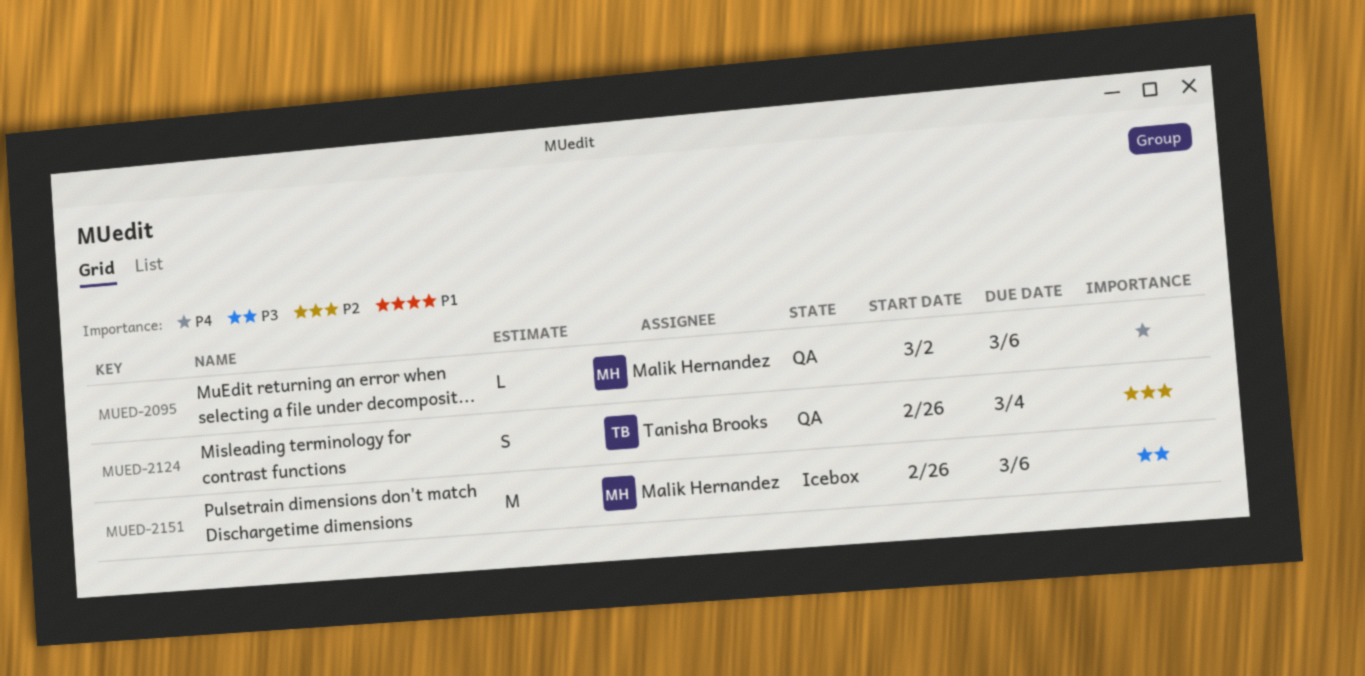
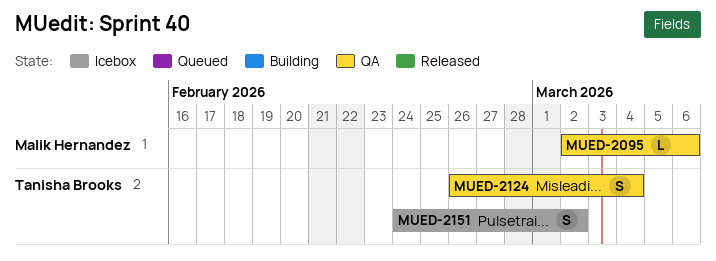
MUED-2151, owner: Malik Hernandez -> Tanisha Brooks
MUED-2151, estimate: M -> S
MUED-2151, start: Feb 26 -> Feb 24
MUED-2151, due: Mar 6 -> Mar 2

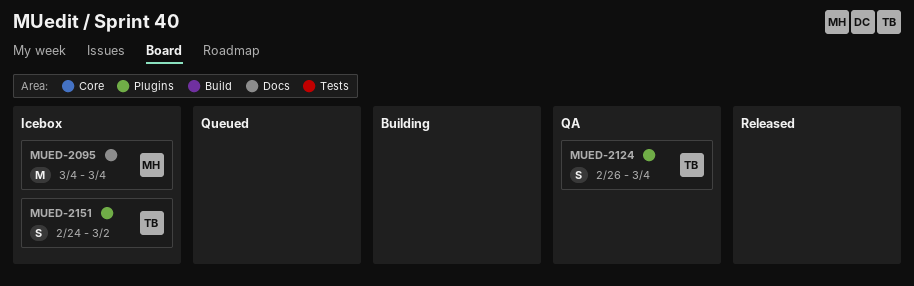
MUED-2095, status: QA -> Icebox
MUED-2095, estimate: L -> M
MUED-2095, start: Mar 2 -> Mar 4
MUED-2095, due: Mar 6 -> Mar 4

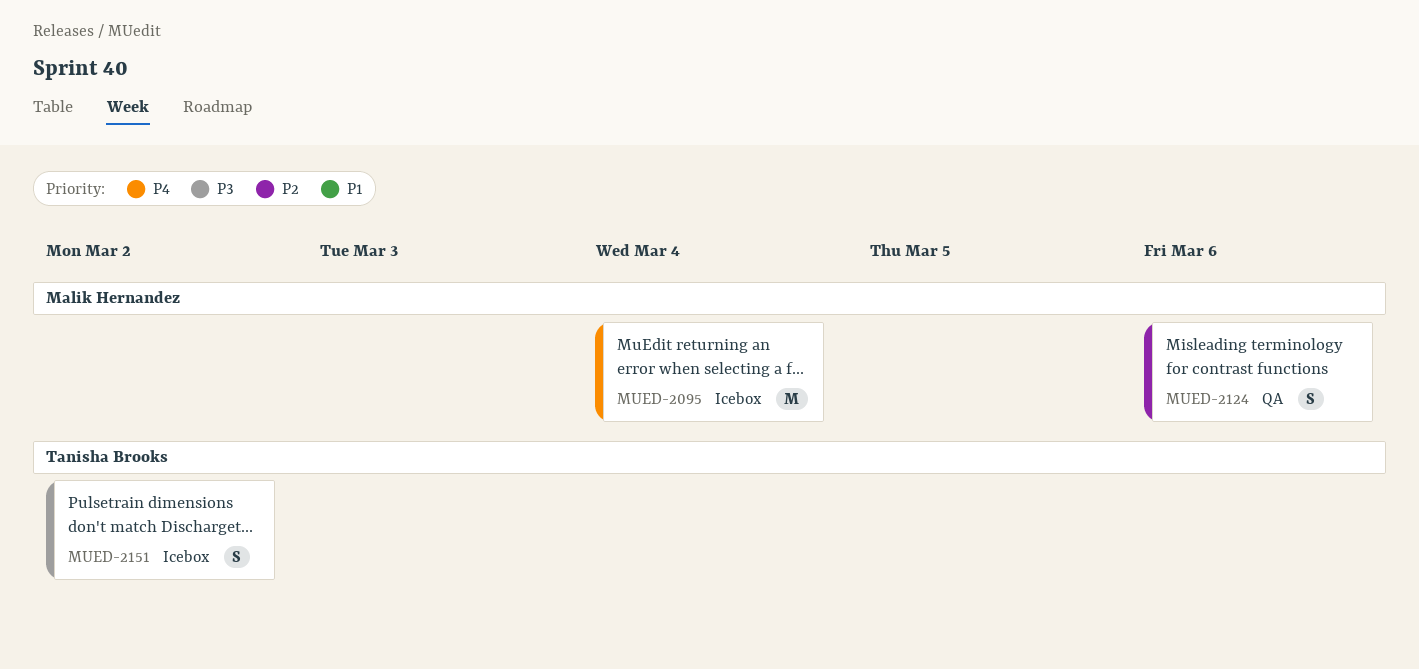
MUED-2124, owner: Tanisha Brooks -> Malik Hernandez
MUED-2124, due: Mar 4 -> Mar 6

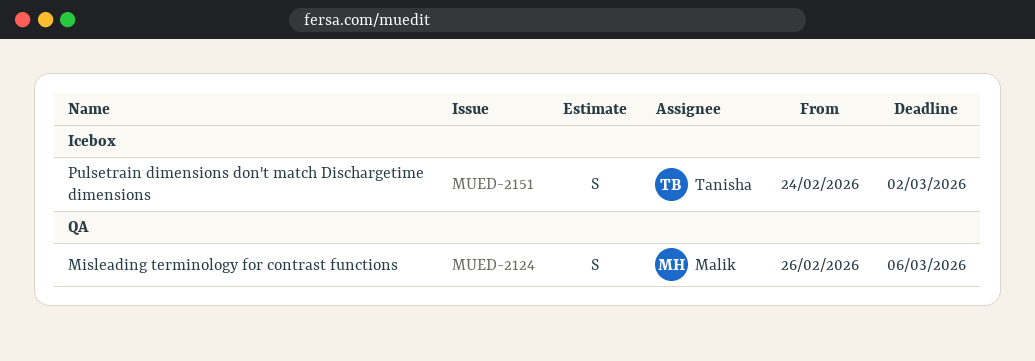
MUED-2095: present -> none

